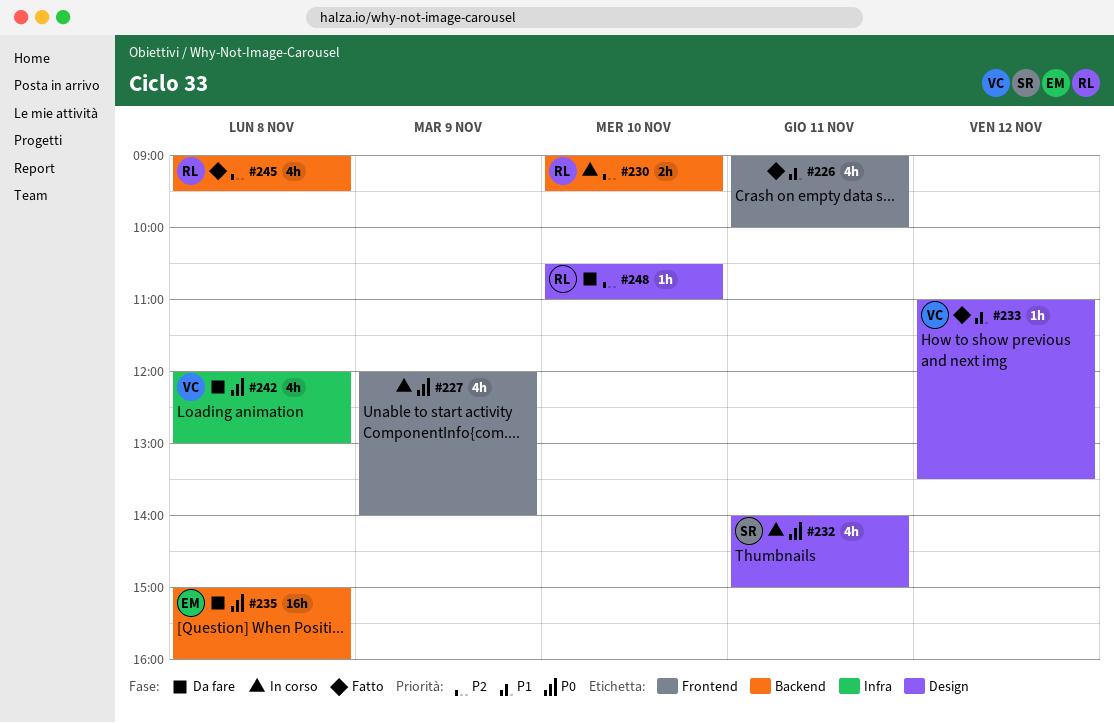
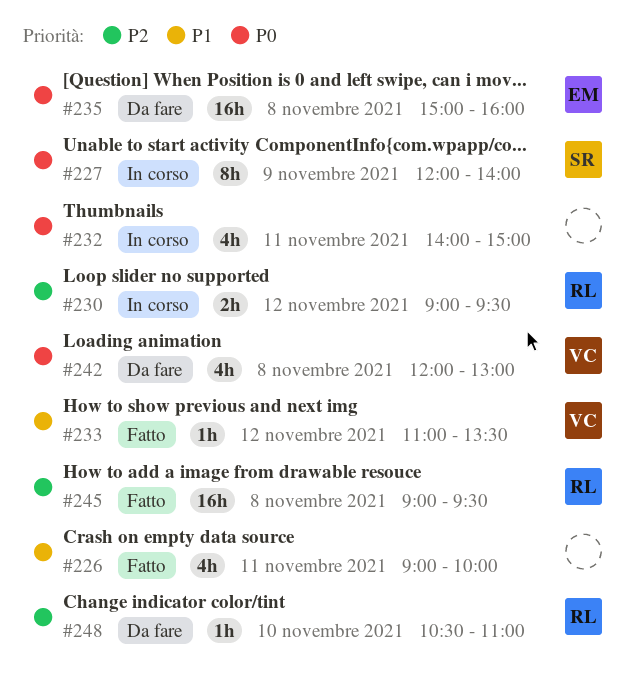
#227, owner: none -> SR
#227, estimate: 4h -> 8h
#230, day: Nov 10 -> Nov 12
#232, owner: SR -> none
#245, estimate: 4h -> 16h

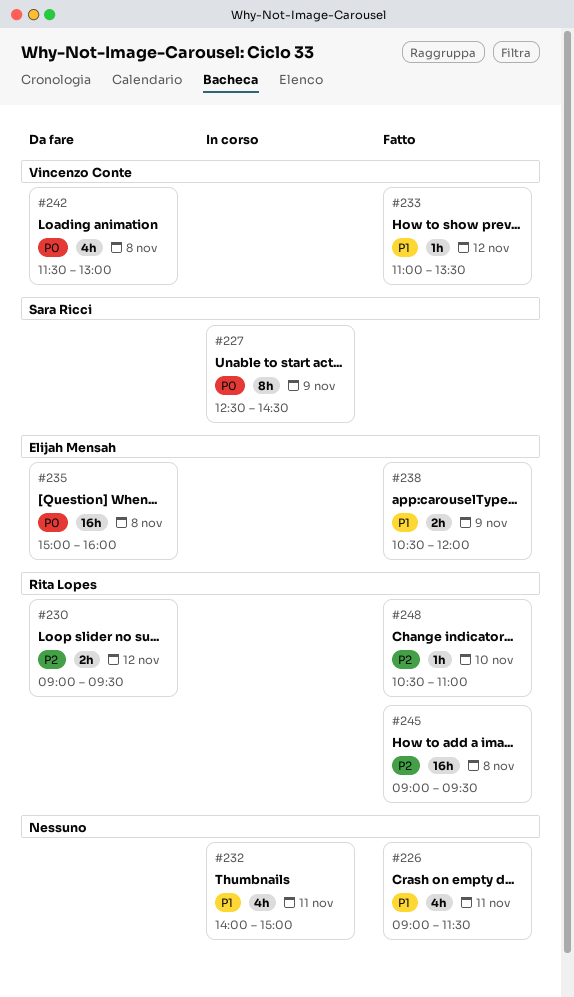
#226, ends: 10:00 -> 11:30
#227, begins: 12:00 -> 12:30
#227, ends: 14:00 -> 14:30
#230, status: In corso -> Da fare
#232, priority: P0 -> P1
#238: none -> present
#242, begins: 12:00 -> 11:30
#248, status: Da fare -> Fatto

